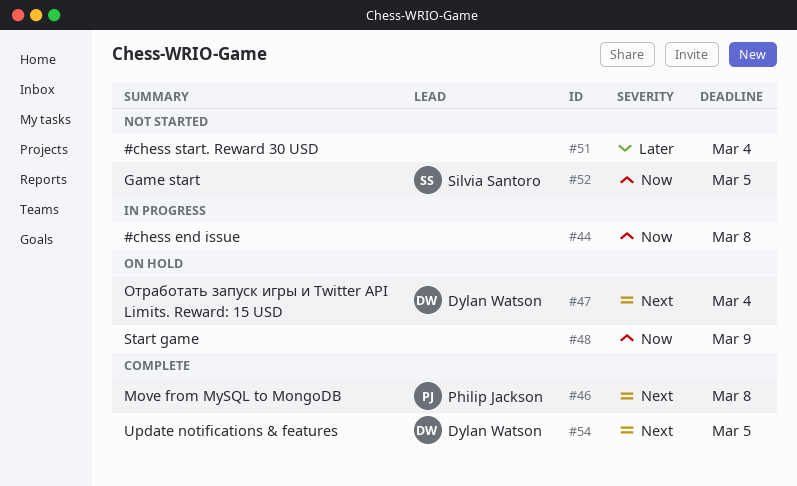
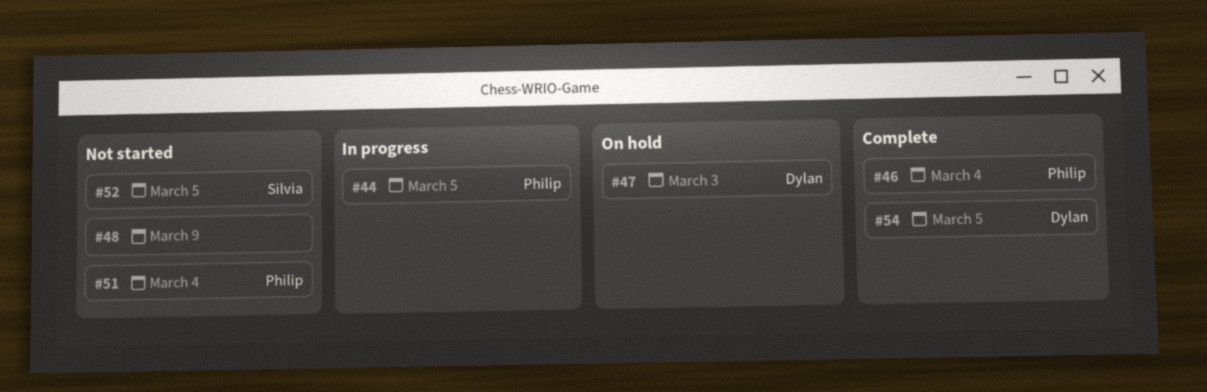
#44, owner: none -> Philip Jackson
#44, due: Mar 8 -> Mar 5
#46, due: Mar 8 -> Mar 4
#47, due: Mar 4 -> Mar 3
#48, status: On hold -> Not started
#51, owner: none -> Philip Jackson

